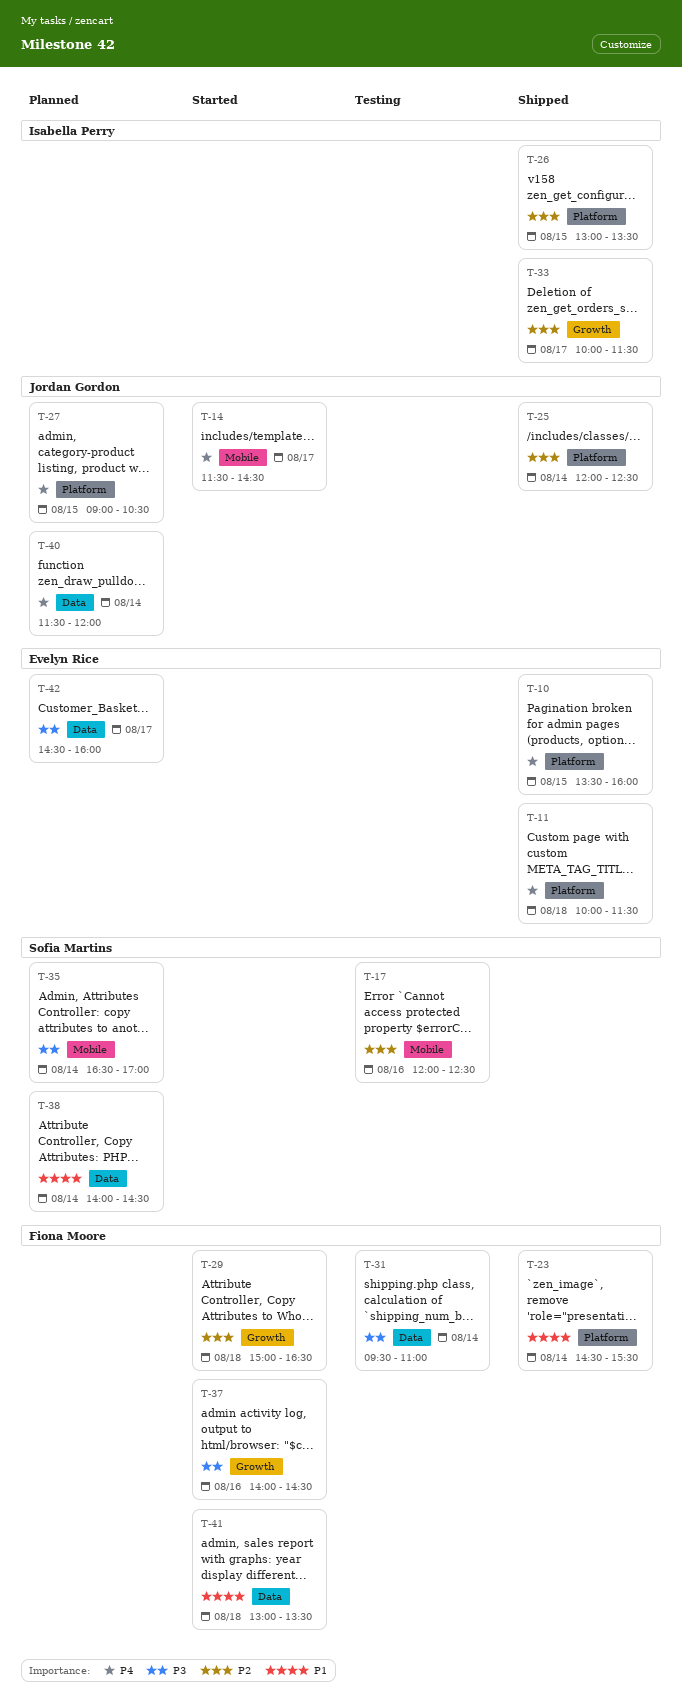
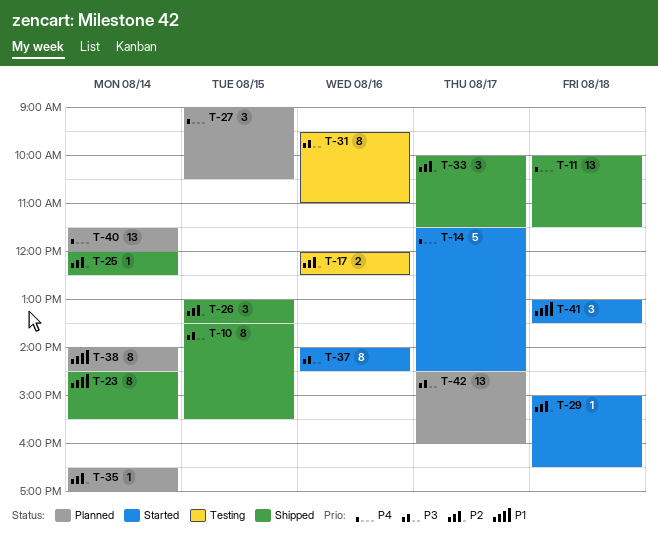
T-10, priority: P4 -> P3
T-10, ends: 16:00 -> 15:30
T-31, day: Aug 14 -> Aug 16
T-35, priority: P3 -> P2

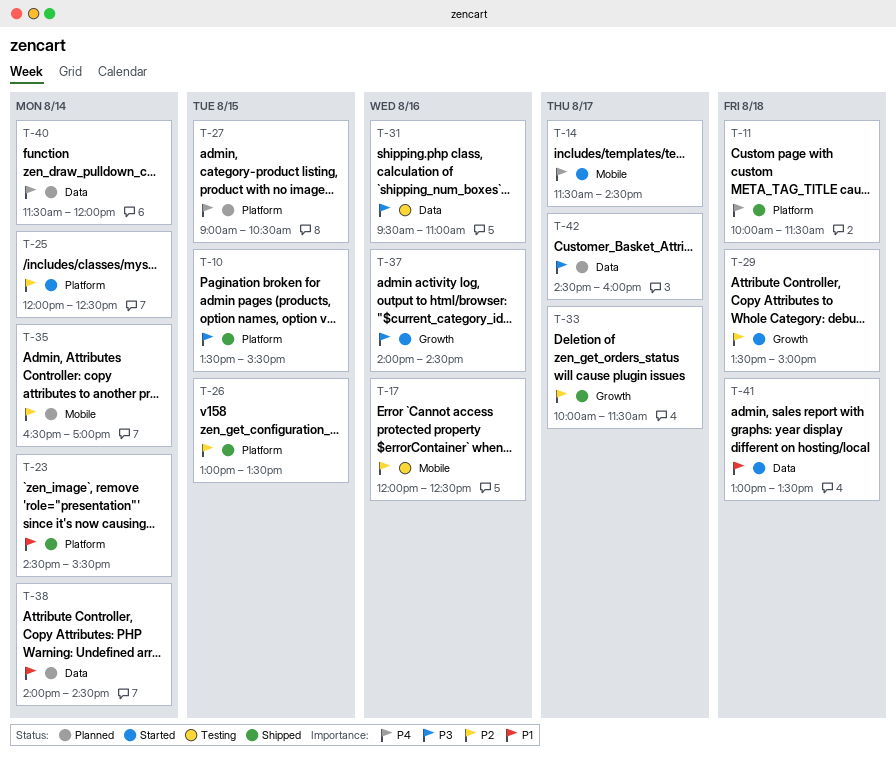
T-25, status: Shipped -> Started
T-29, begins: 15:00 -> 13:30
T-29, ends: 16:30 -> 15:00

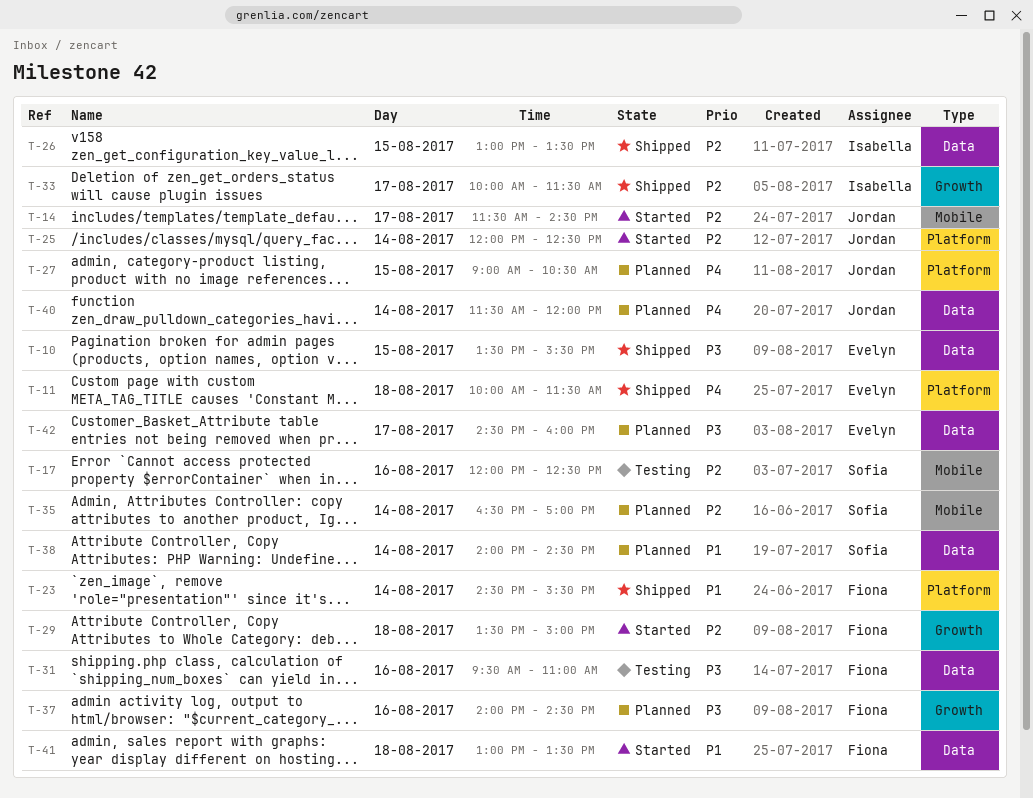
T-10, label: Platform -> Data
T-14, priority: P4 -> P2
T-26, label: Platform -> Data
T-37, status: Started -> Planned

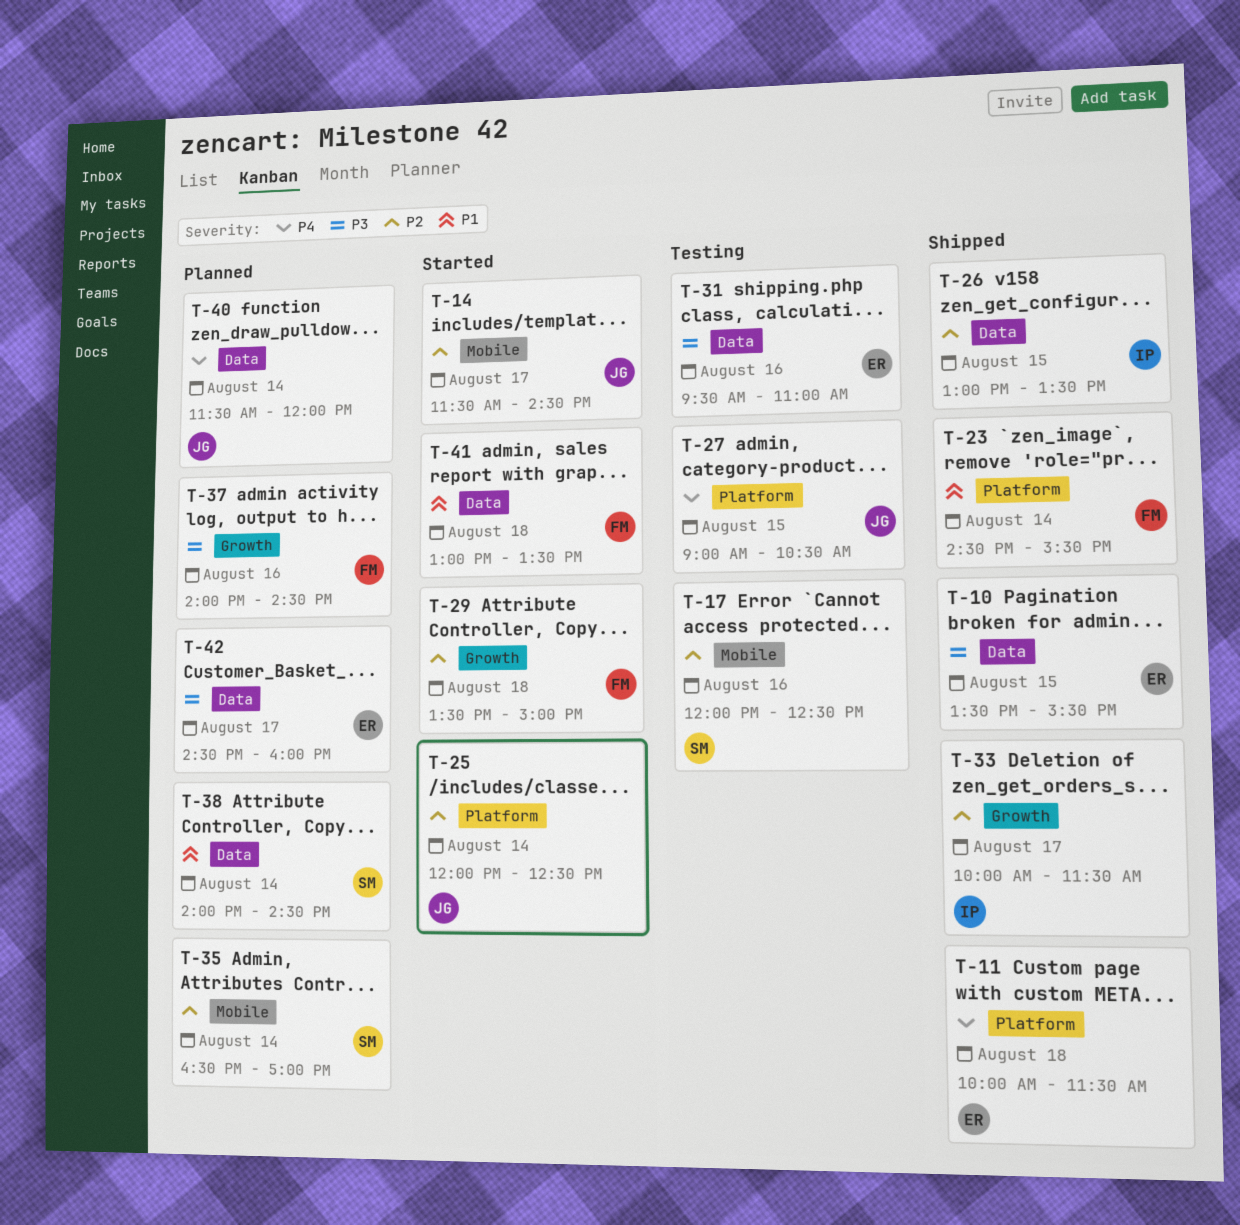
T-27, status: Planned -> Testing
T-31, owner: Fiona -> Evelyn

